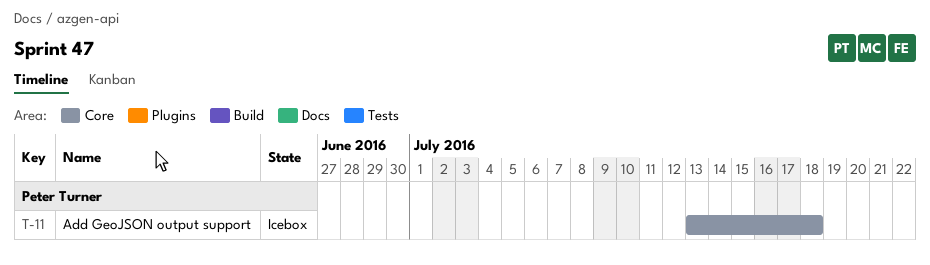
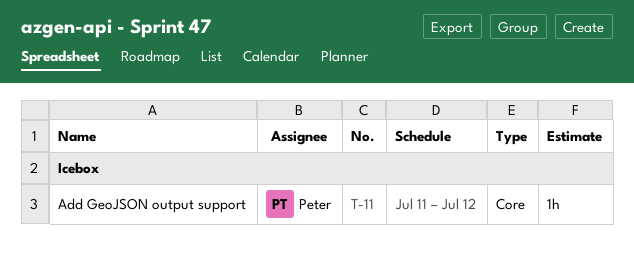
T-11, start: Jul 13 -> Jul 11
T-11, due: Jul 18 -> Jul 12

